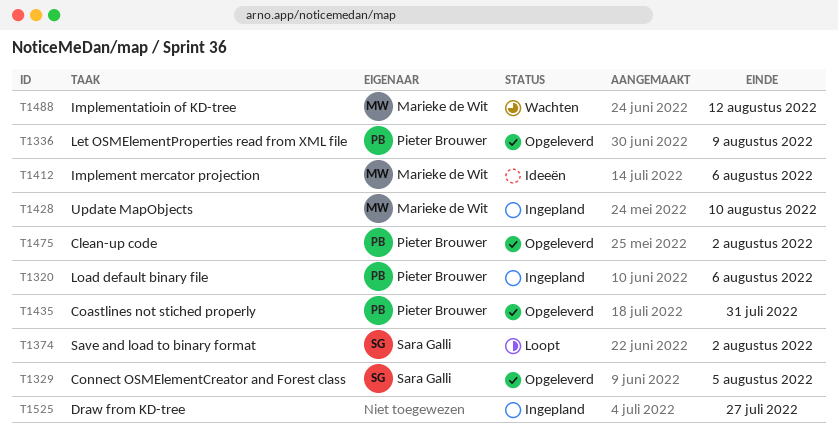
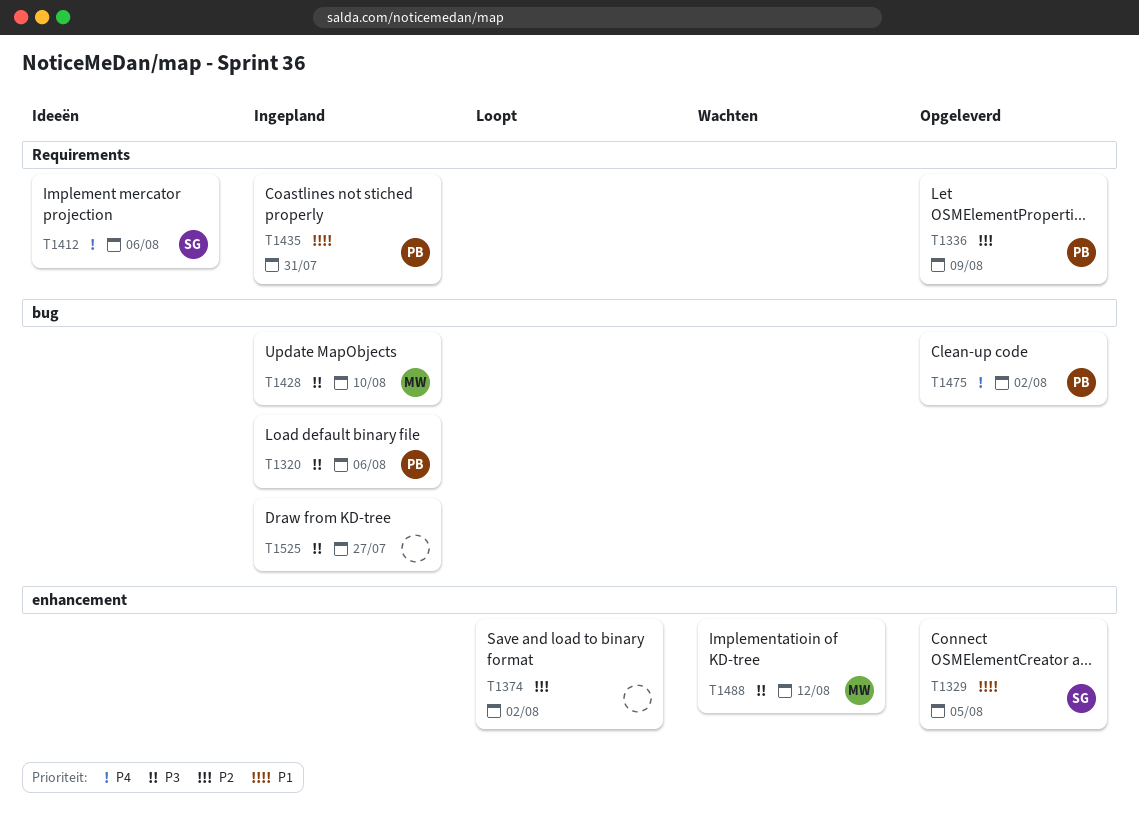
T1374, owner: Sara Galli -> none
T1412, owner: Marieke de Wit -> Sara Galli
T1435, status: Opgeleverd -> Ingepland

